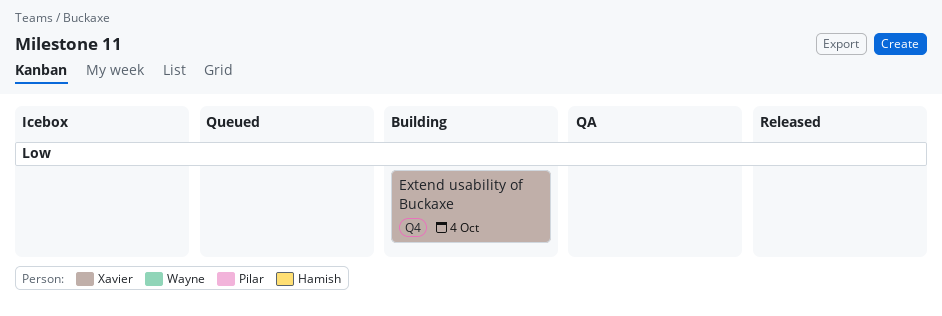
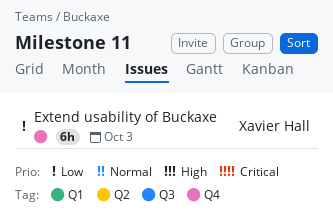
Extend usability of Buckaxe, due: Oct 4 -> Oct 3

